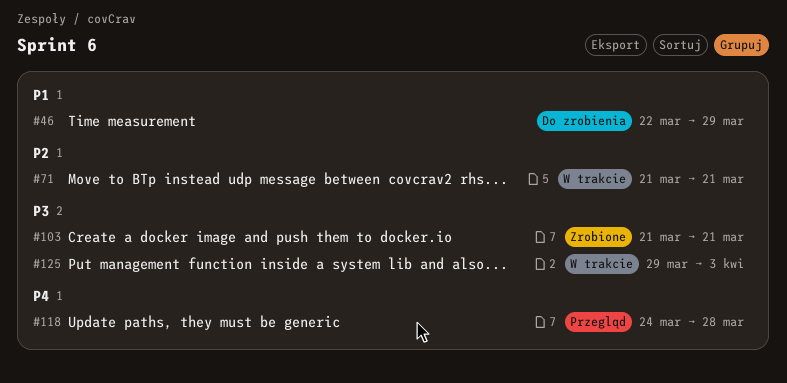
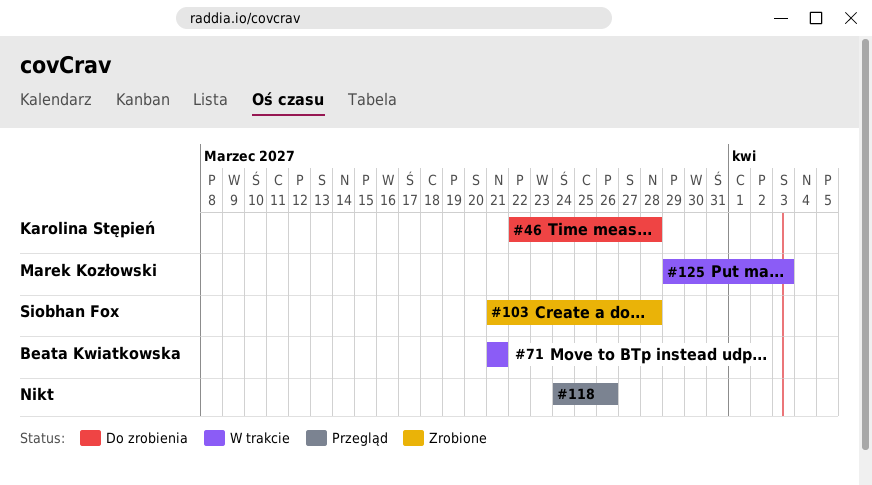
#46, due: Mar 29 -> Mar 28
#103, due: Mar 21 -> Mar 28
#118, due: Mar 28 -> Mar 26

